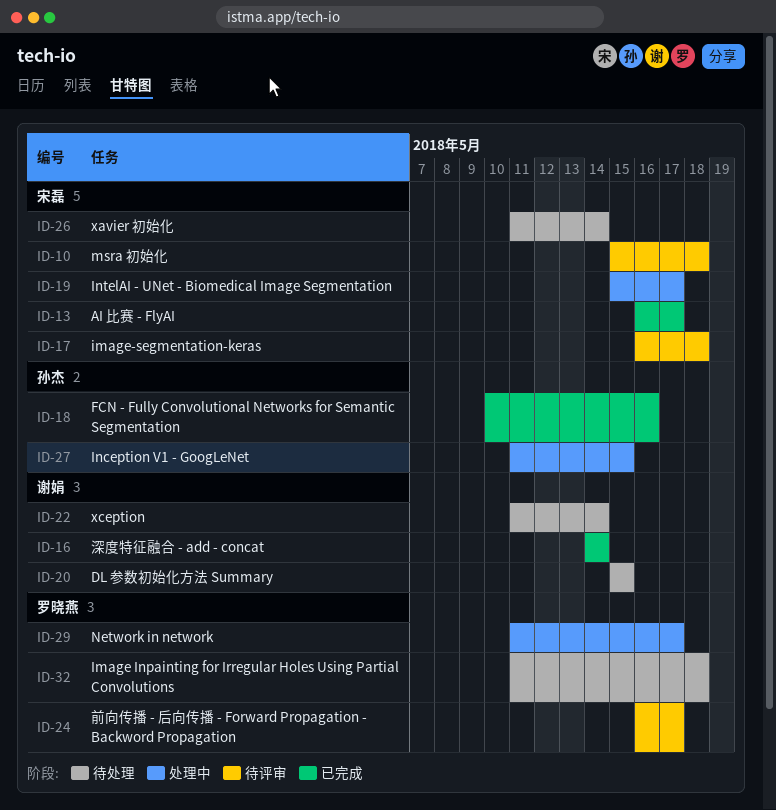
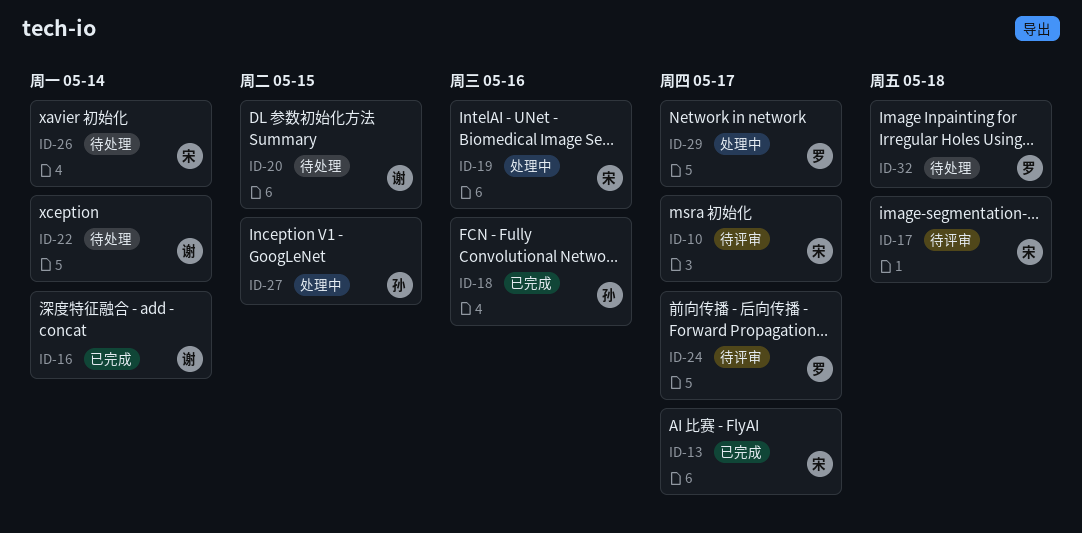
ID-10, due: May 18 -> May 17
ID-19, due: May 17 -> May 16

